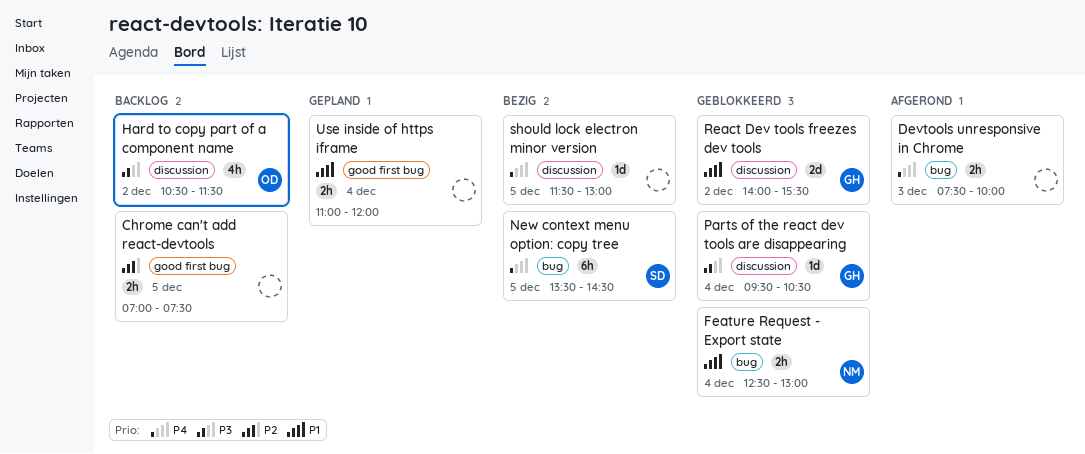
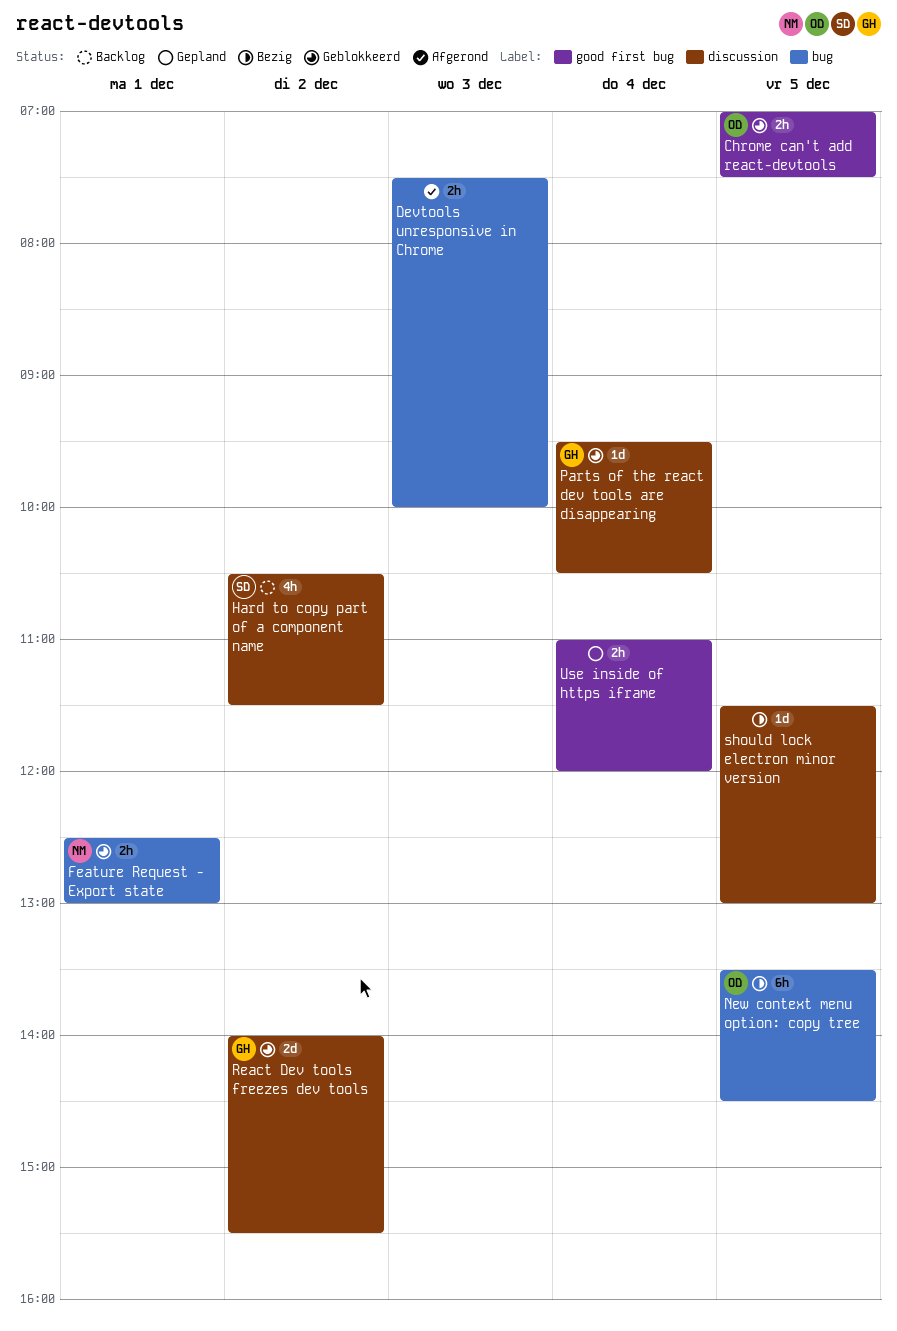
Chrome can't add react-devtools, status: Backlog -> Geblokkeerd
Chrome can't add react-devtools, owner: none -> OD
Feature Request - Export state, day: Dec 4 -> Dec 1
Hard to copy part of a component name, owner: OD -> SD
New context menu option: copy tree, owner: SD -> OD

